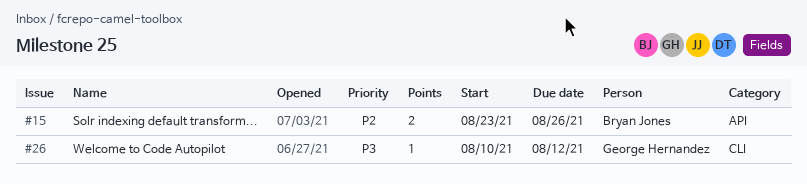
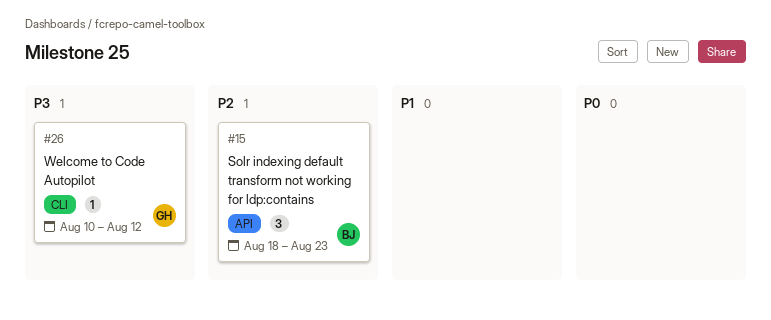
#15, estimate: 2 -> 3
#15, start: Aug 23 -> Aug 18
#15, due: Aug 26 -> Aug 23

